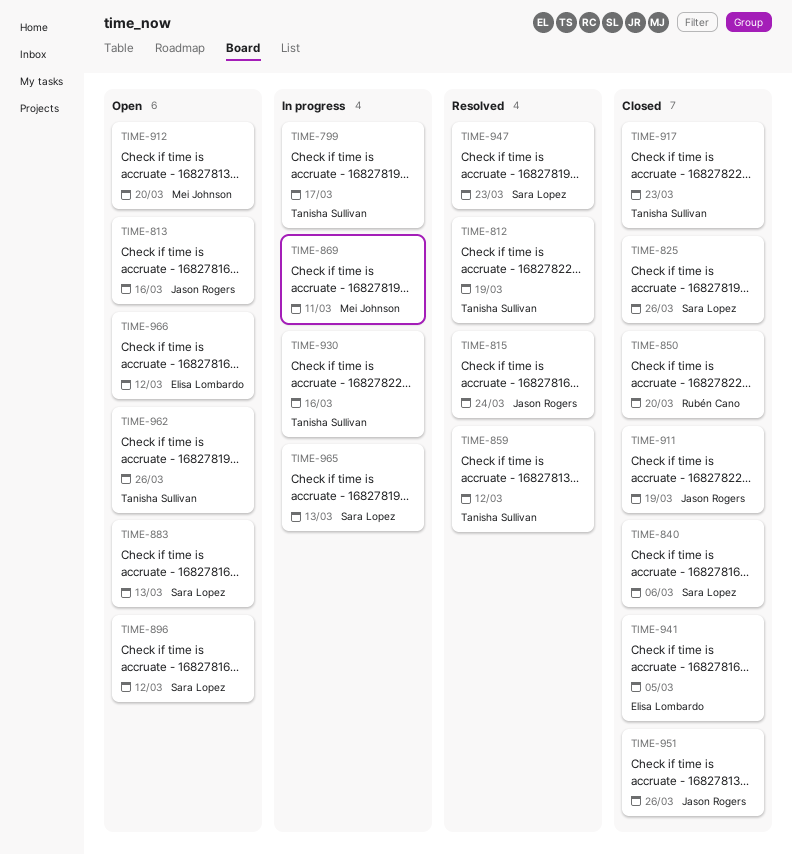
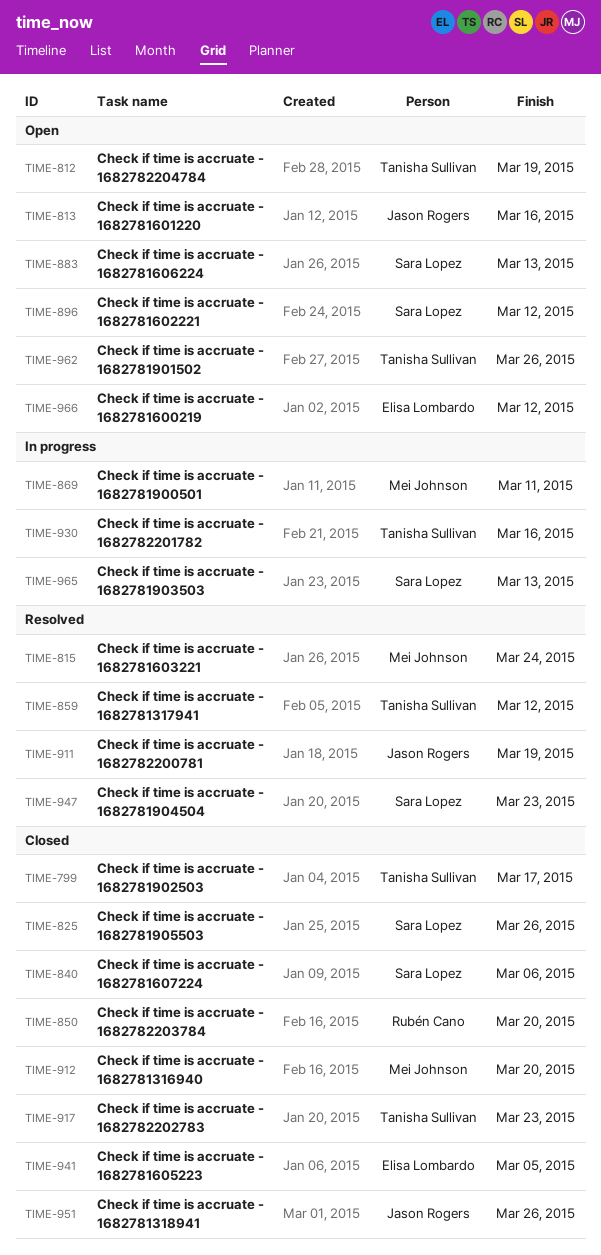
TIME-799, status: In progress -> Closed
TIME-812, status: Resolved -> Open
TIME-815, owner: Jason Rogers -> Mei Johnson
TIME-911, status: Closed -> Resolved
TIME-912, status: Open -> Closed

